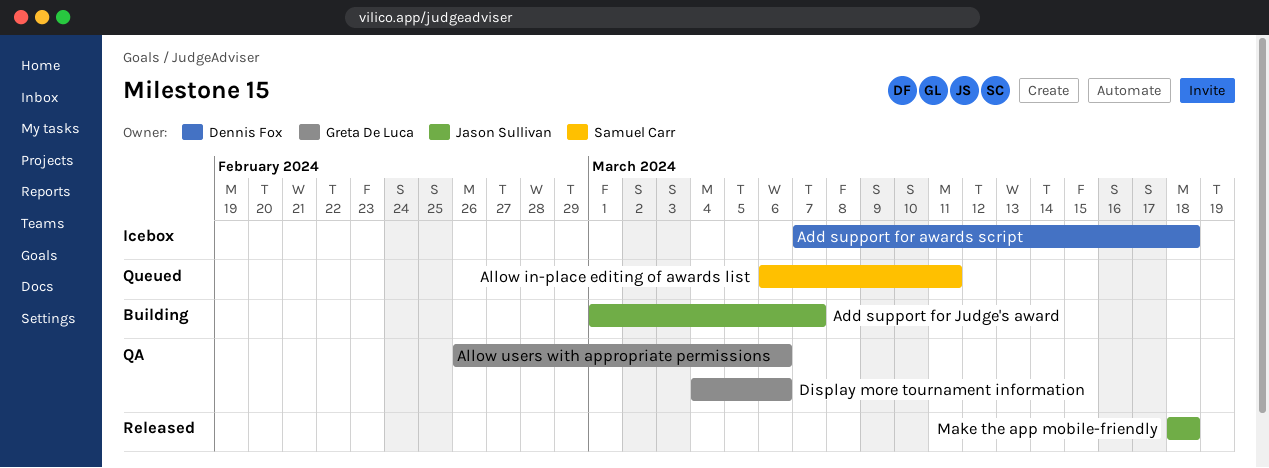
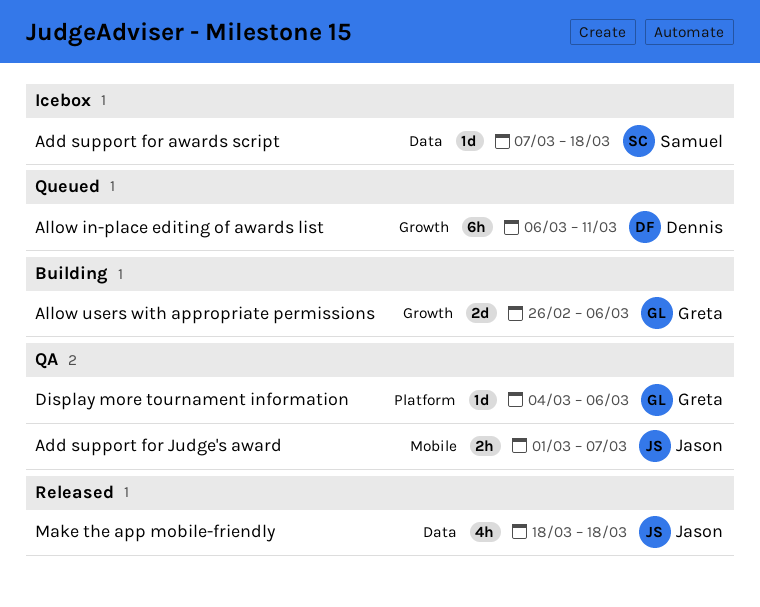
Add support for awards script, owner: Dennis Fox -> Samuel Carr
Add support for Judge's award, status: Building -> QA
Allow in-place editing of awards list, owner: Samuel Carr -> Dennis Fox
Allow users with appropriate permissions, status: QA -> Building

